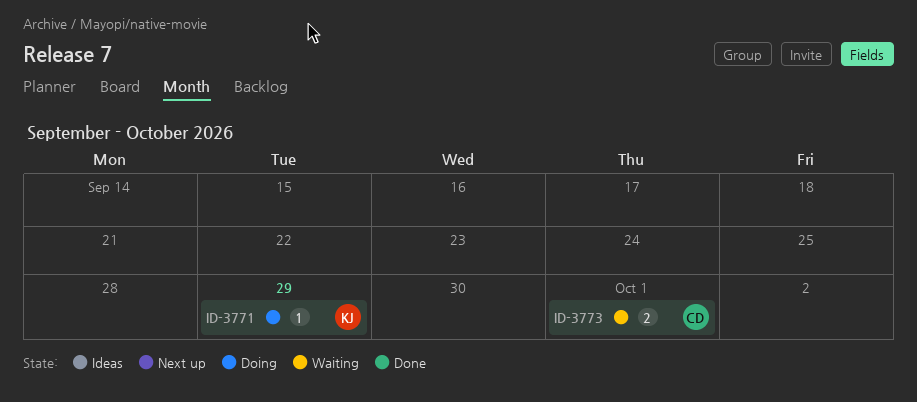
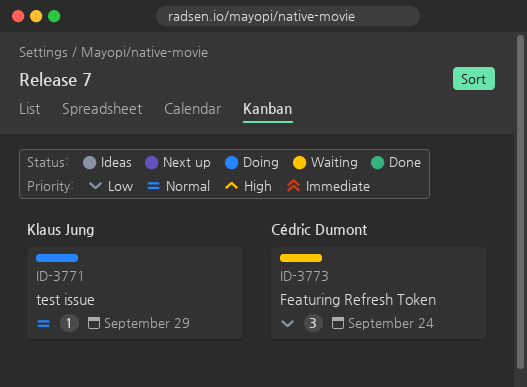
ID-3773, estimate: 2 -> 3
ID-3773, due: Oct 1 -> Sep 24

